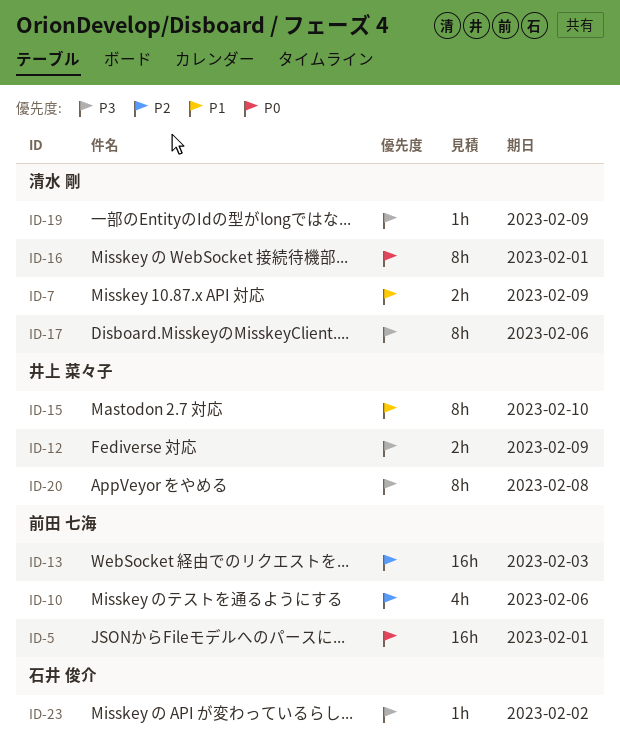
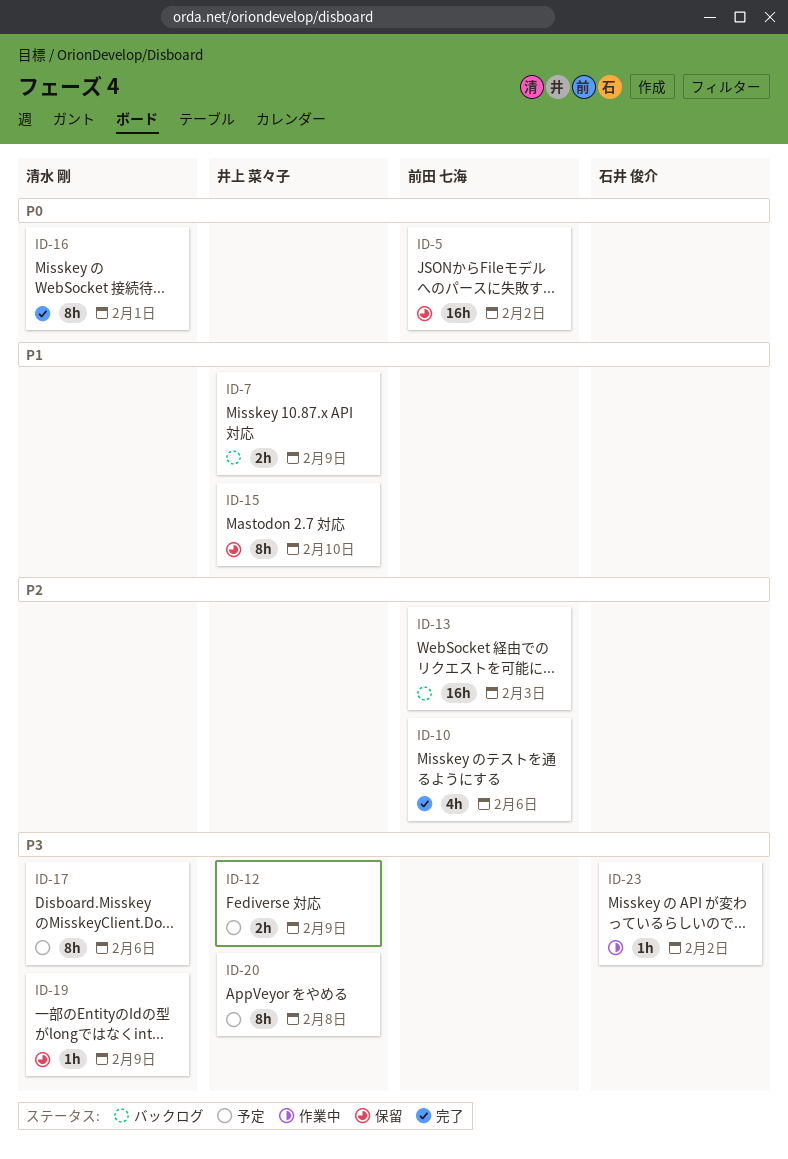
ID-5, due: Feb 1 -> Feb 2
ID-7, owner: 清水 剛 -> 井上 菜々子

